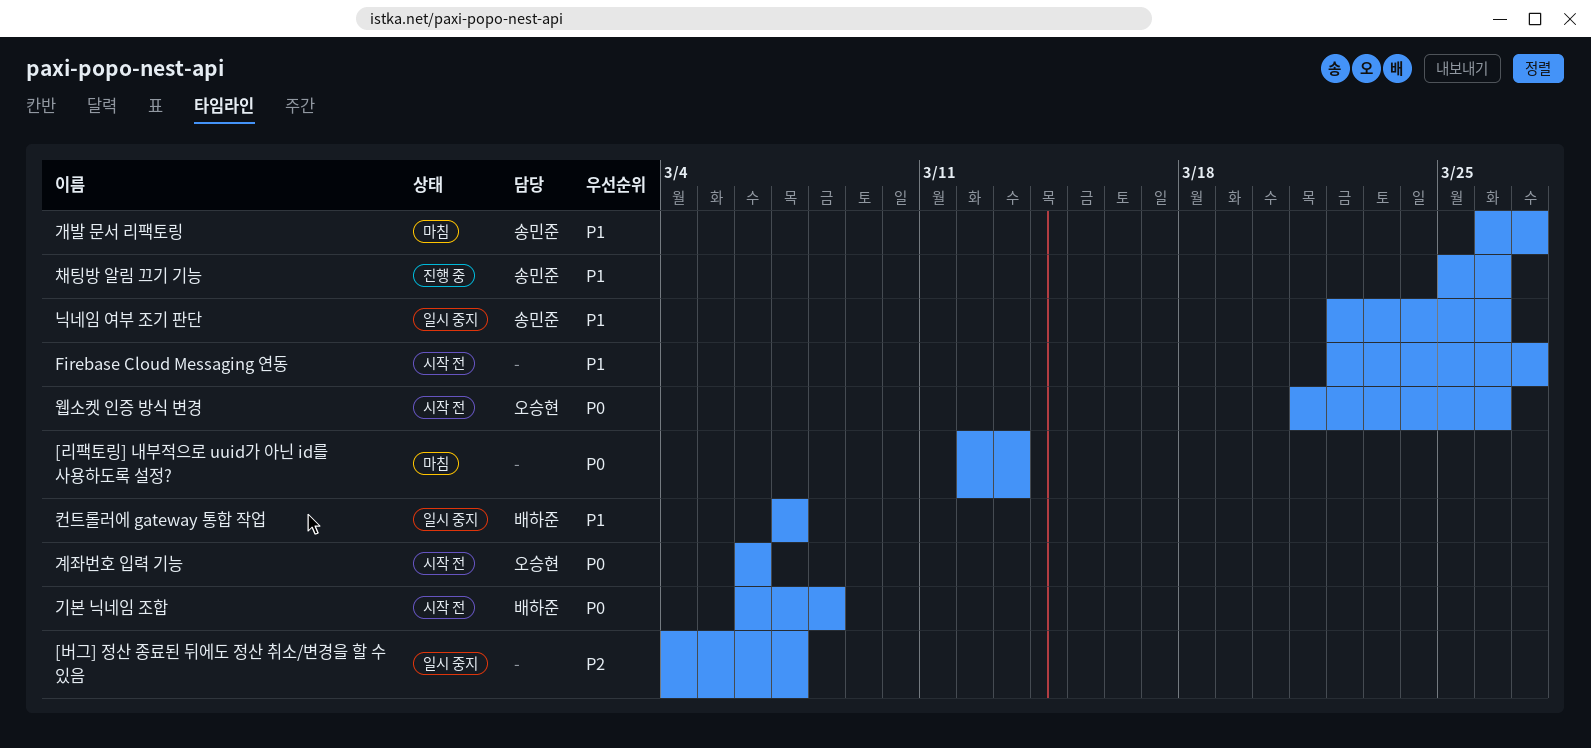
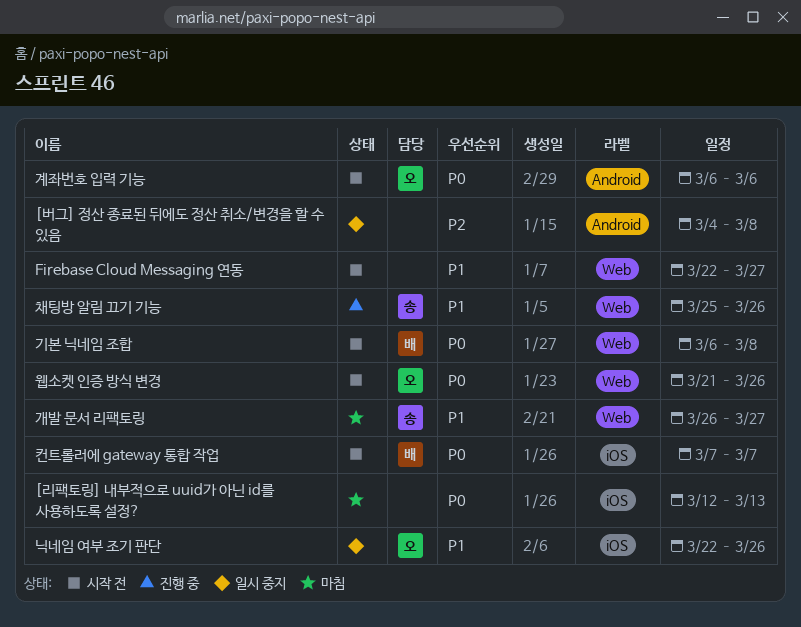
[버그] 정산 종료된 뒤에도 정산 취소/변경을 할 수 있음, due: Mar 7 -> Mar 8
닉네임 여부 조기 판단, owner: 송민준 -> 오승현
컨트롤러에 gateway 통합 작업, status: 일시 중지 -> 시작 전
컨트롤러에 gateway 통합 작업, priority: P1 -> P0

